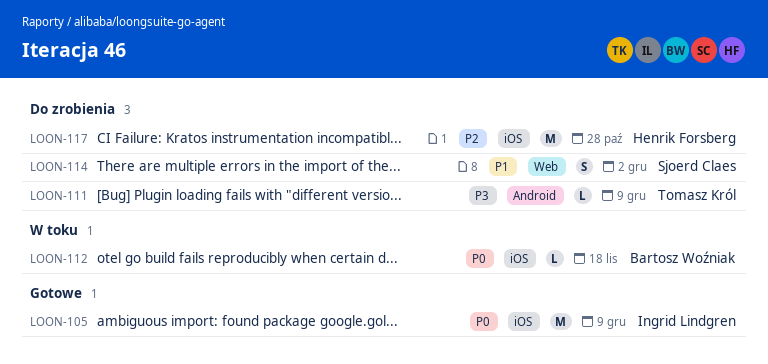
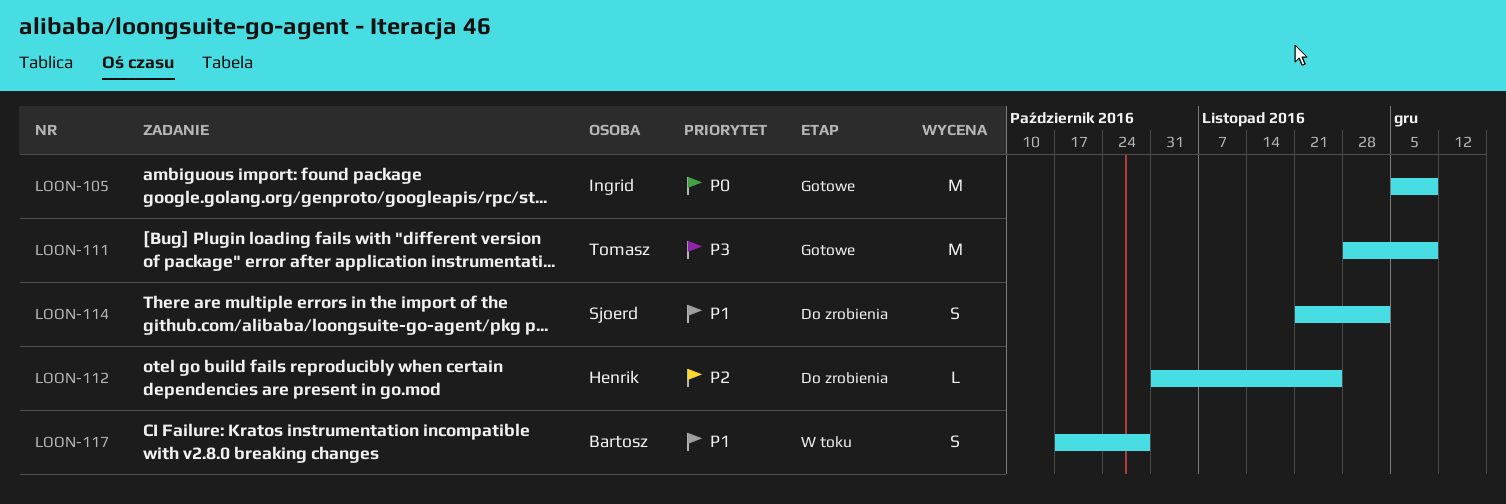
LOON-111, status: Do zrobienia -> Gotowe
LOON-111, estimate: L -> M
LOON-112, status: W toku -> Do zrobienia
LOON-112, owner: Bartosz Woźniak -> Henrik Forsberg
LOON-112, priority: P0 -> P2
LOON-112, due: Nov 18 -> Nov 25
LOON-117, status: Do zrobienia -> W toku
LOON-117, owner: Henrik Forsberg -> Bartosz Woźniak
LOON-117, priority: P2 -> P1
LOON-117, estimate: M -> S

